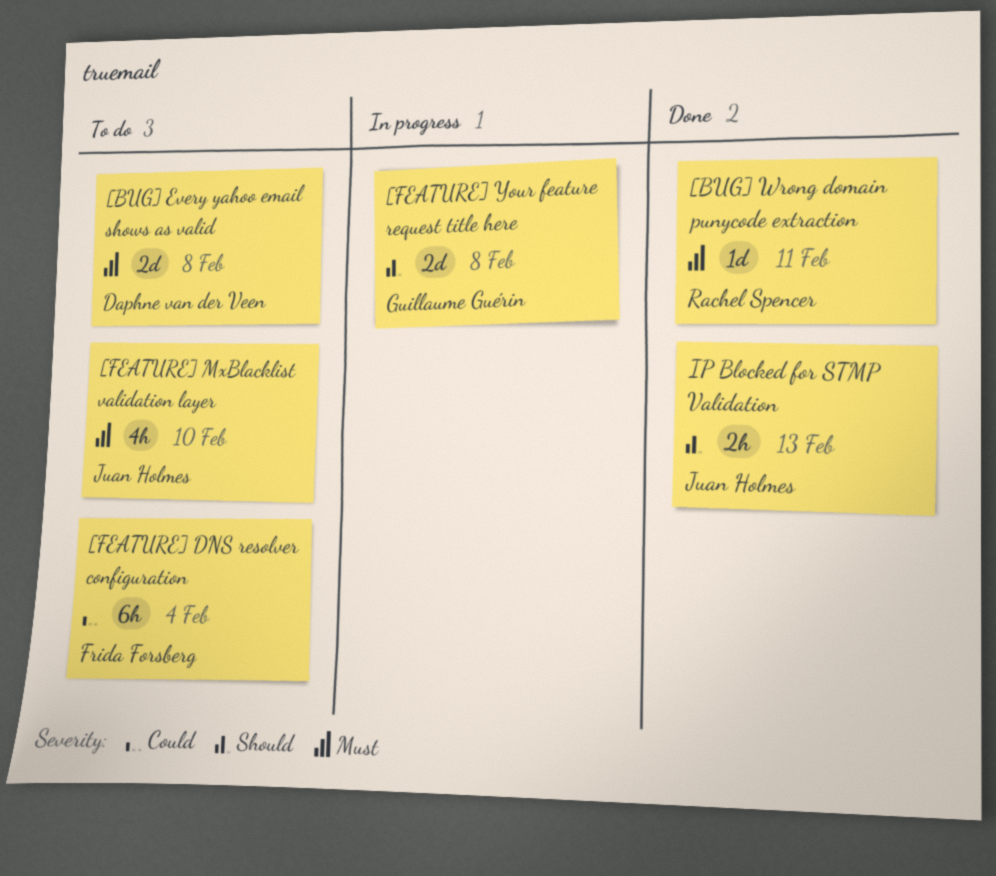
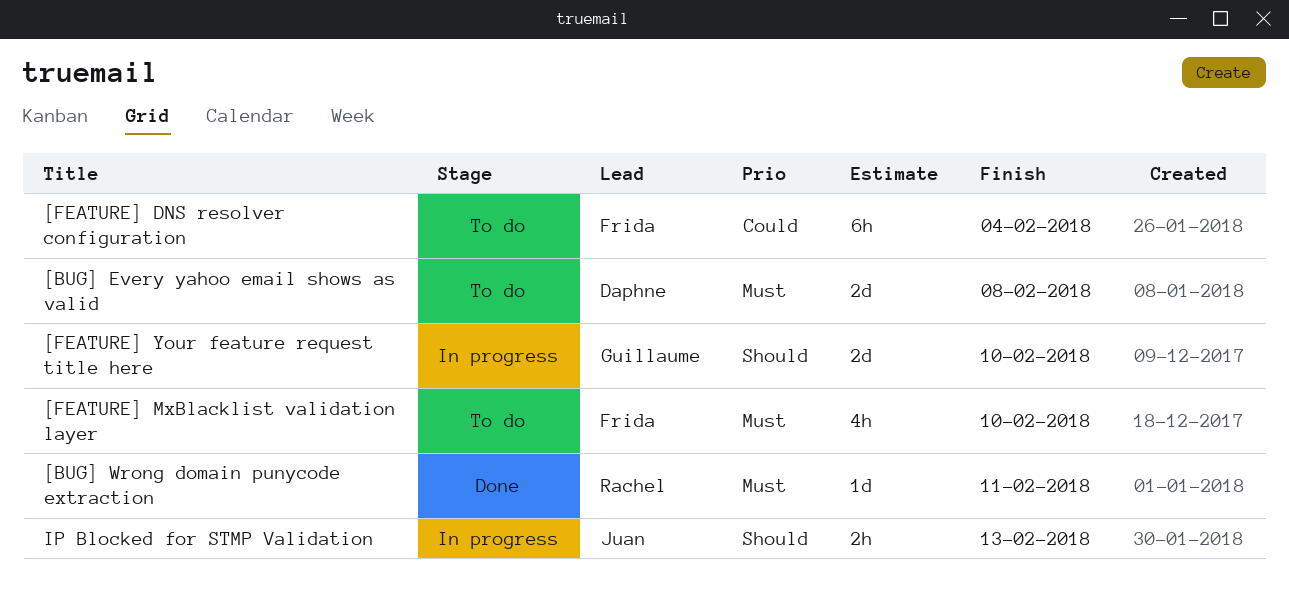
[FEATURE] MxBlacklist validation layer, owner: Juan Holmes -> Frida Forsberg
[FEATURE] Your feature request title here, due: Feb 8 -> Feb 10
IP Blocked for STMP Validation, status: Done -> In progress

